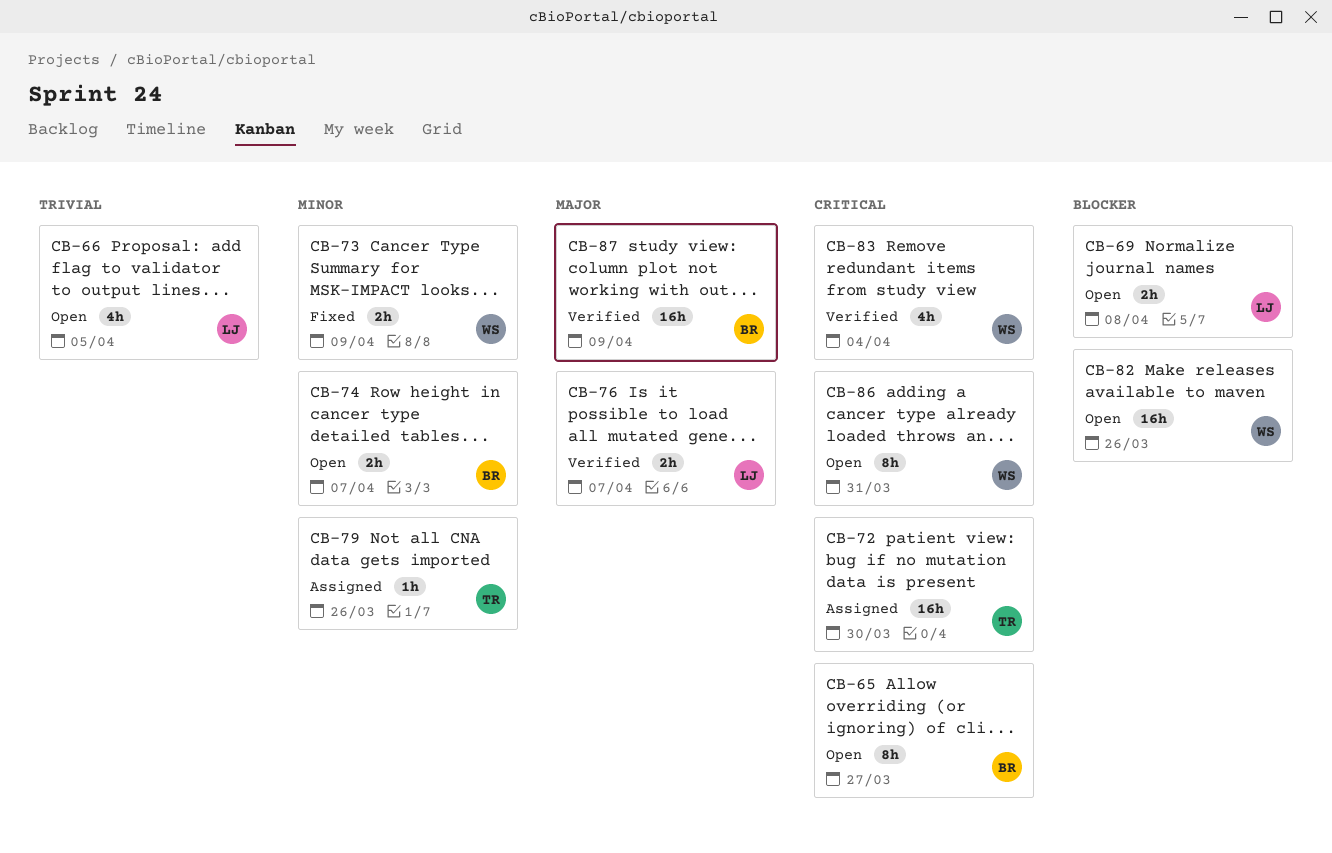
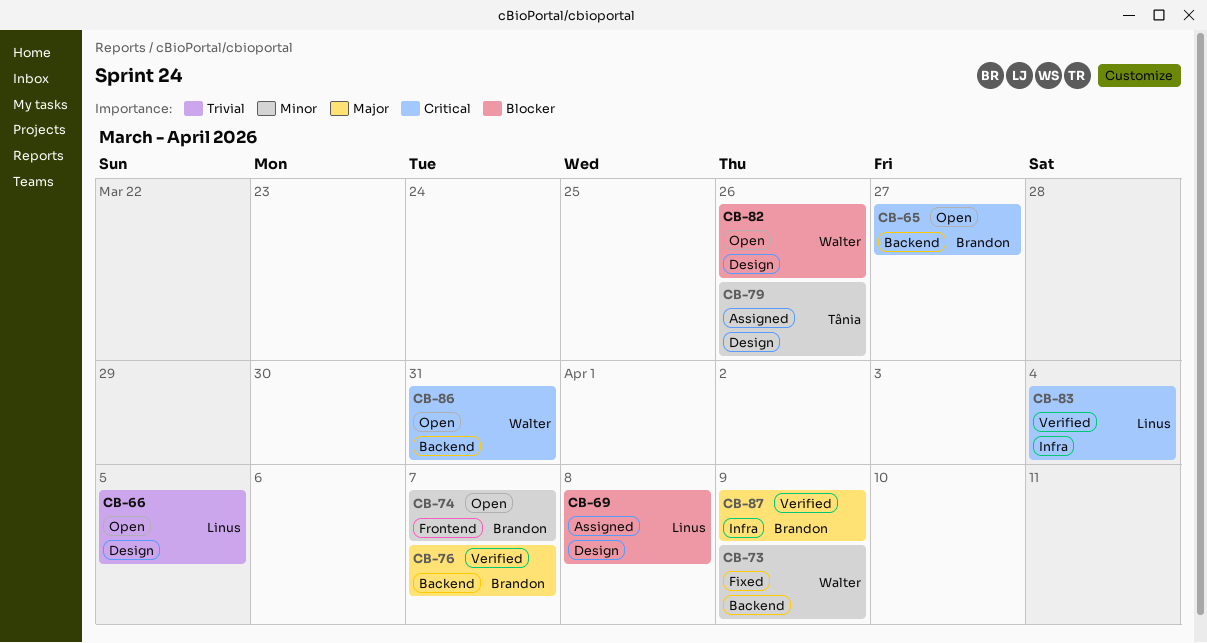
CB-69, status: Open -> Assigned
CB-72: present -> none
CB-76, owner: Linus -> Brandon
CB-83, owner: Walter -> Linus

